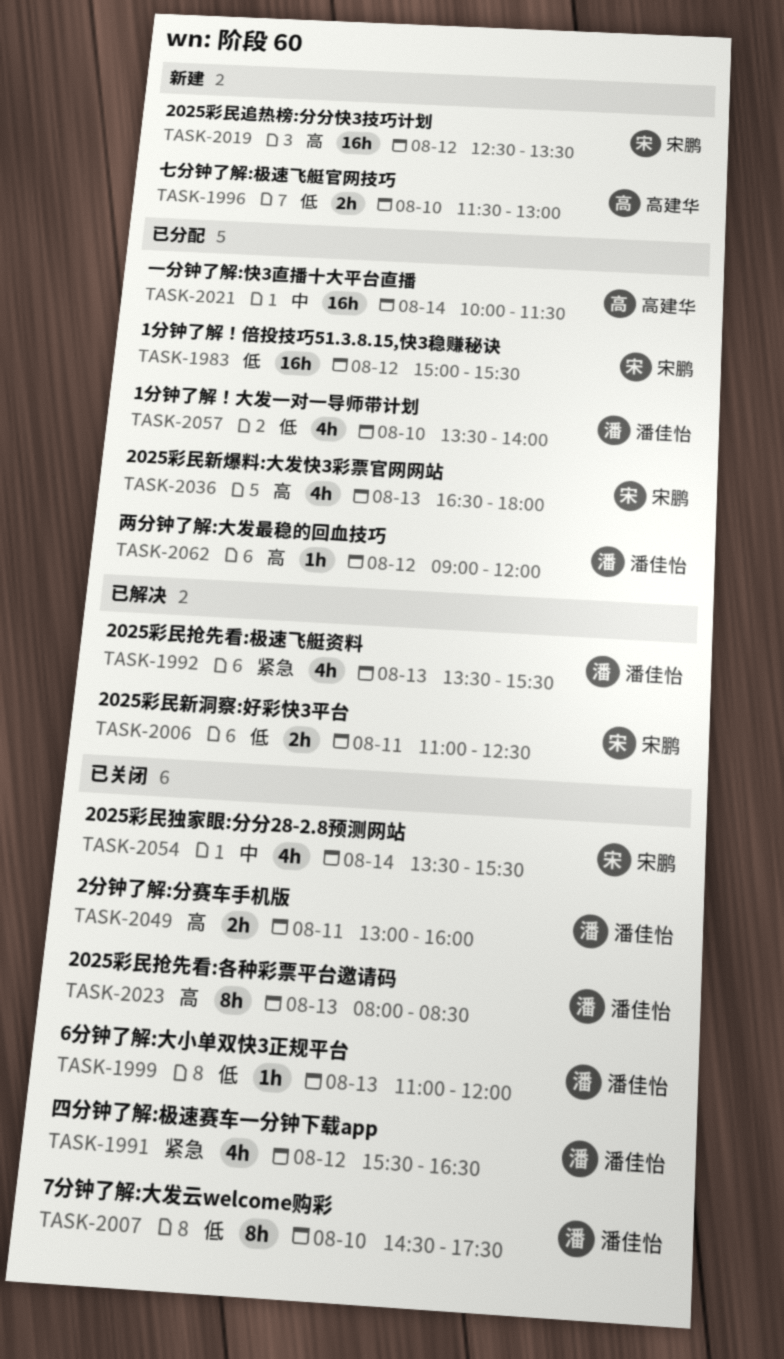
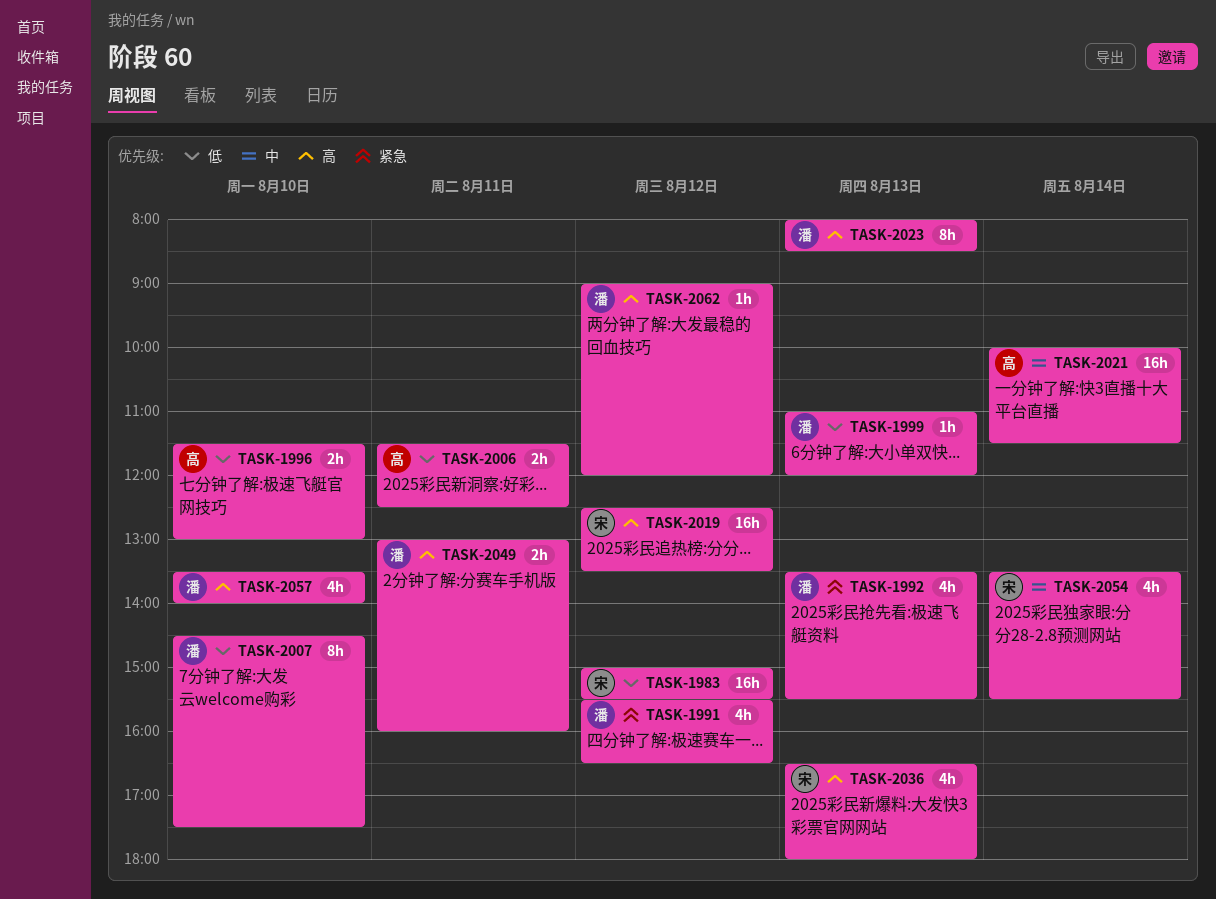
TASK-2006, owner: 宋鹏 -> 高建华
TASK-2006, begins: 11:00 -> 11:30
TASK-2057, priority: 低 -> 高

